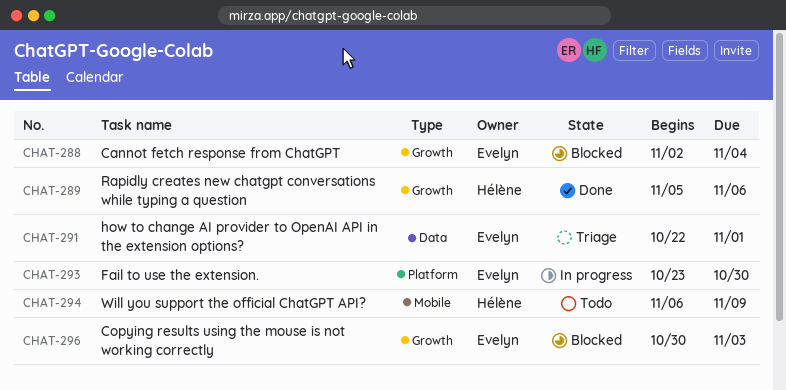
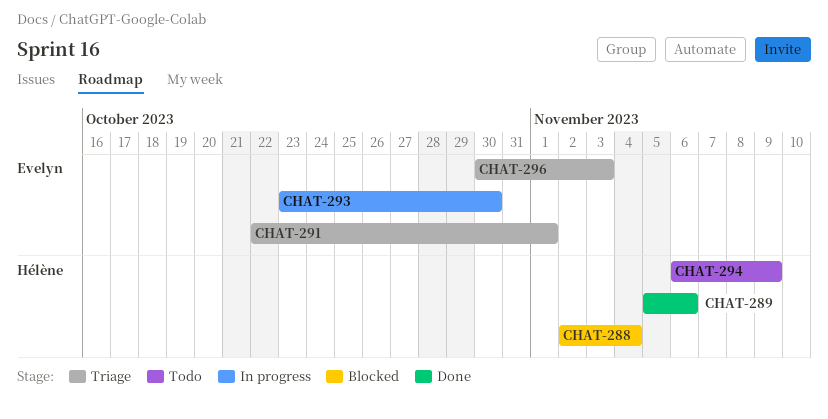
CHAT-288, owner: Evelyn -> Hélène
CHAT-296, status: Blocked -> Triage

